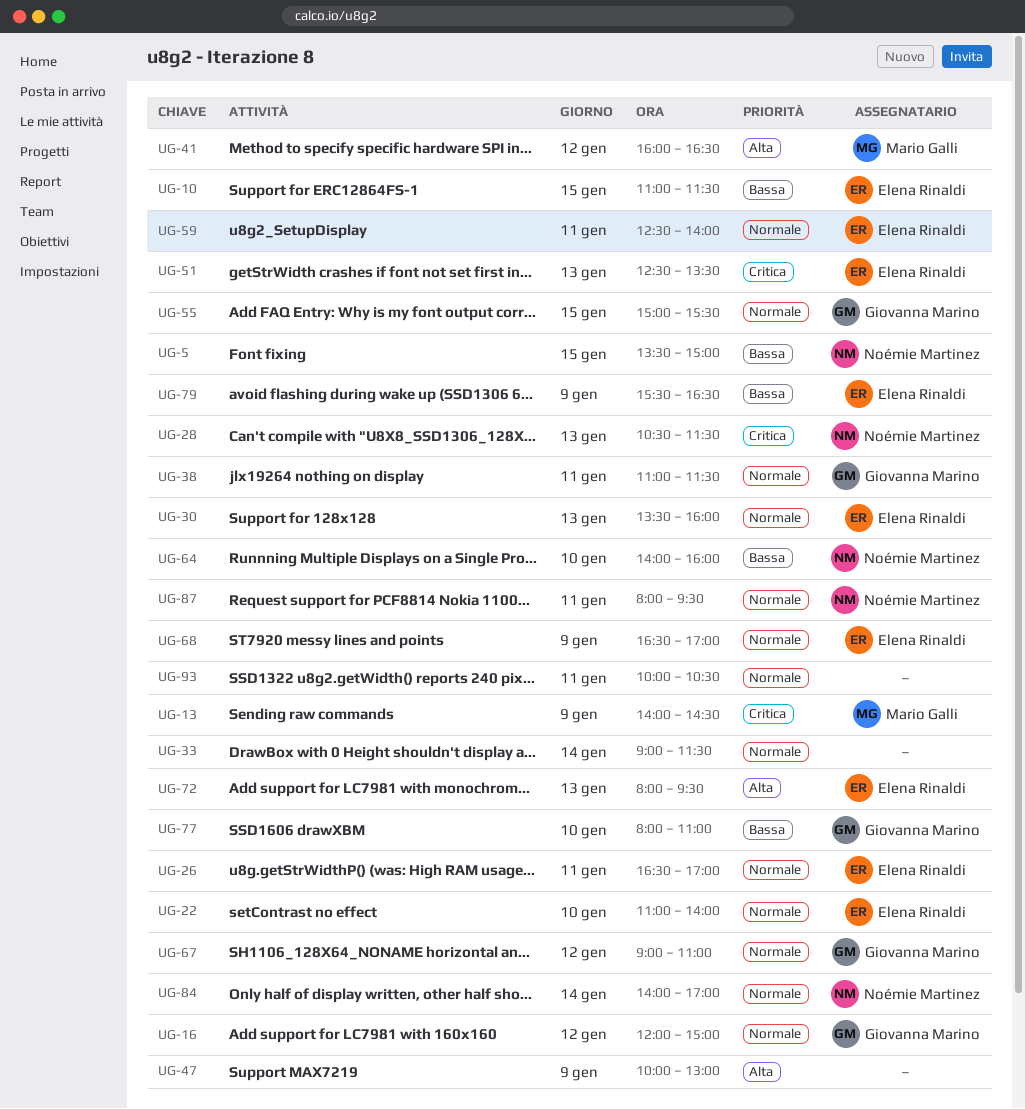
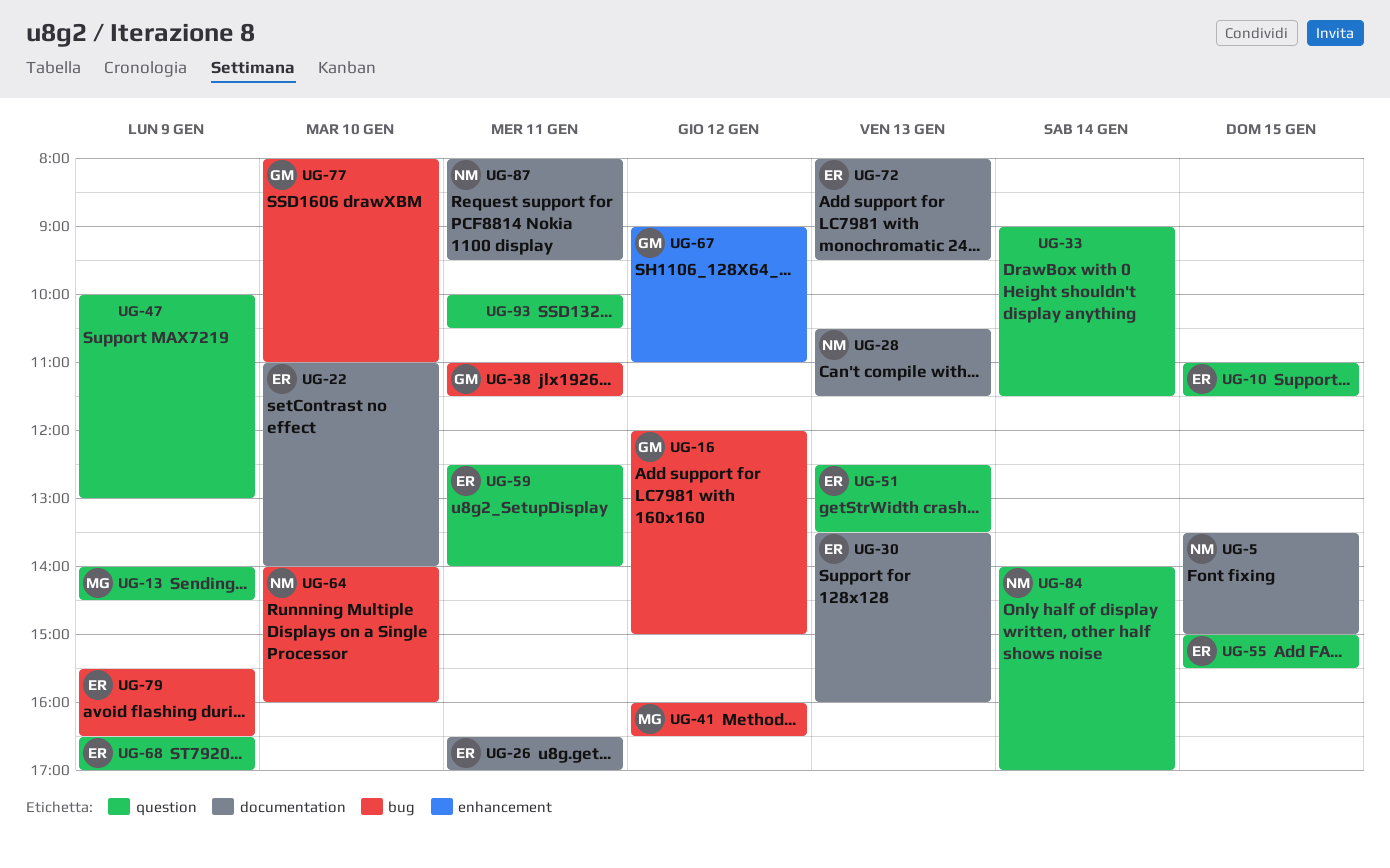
UG-55, owner: Giovanna Marino -> Elena Rinaldi

